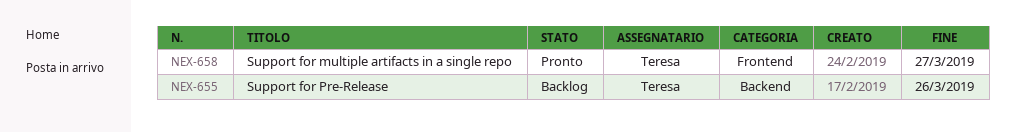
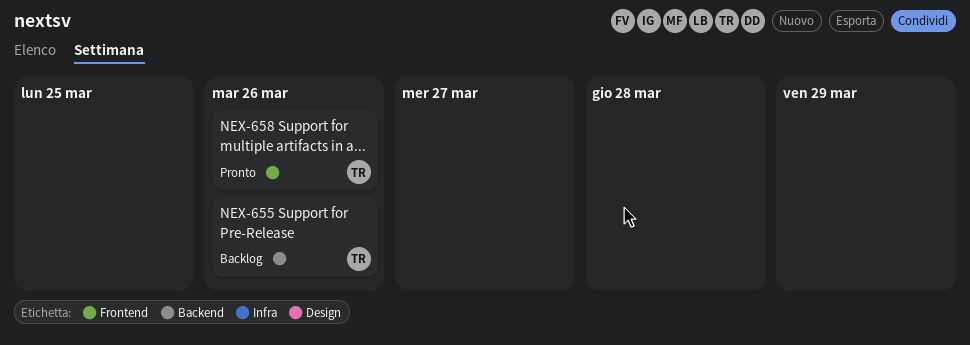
NEX-658, due: Mar 27 -> Mar 26

